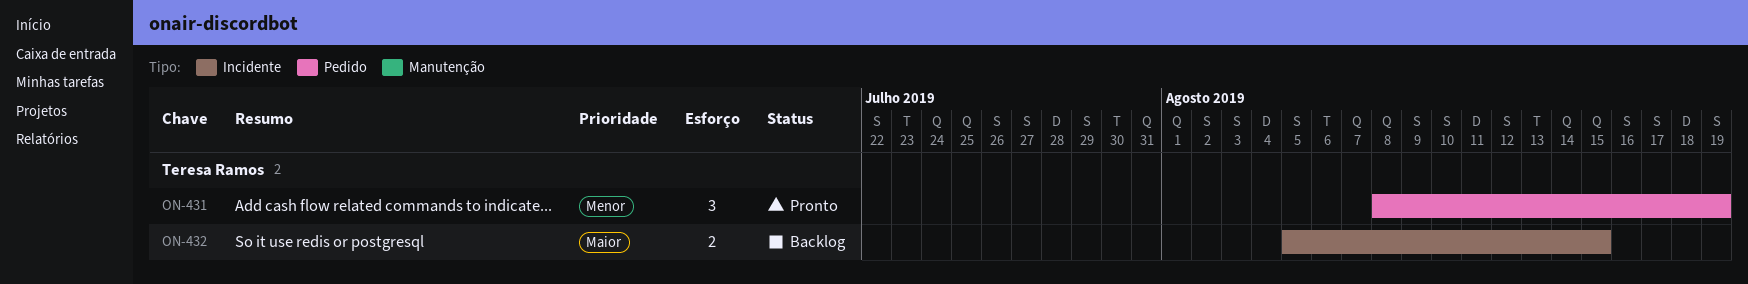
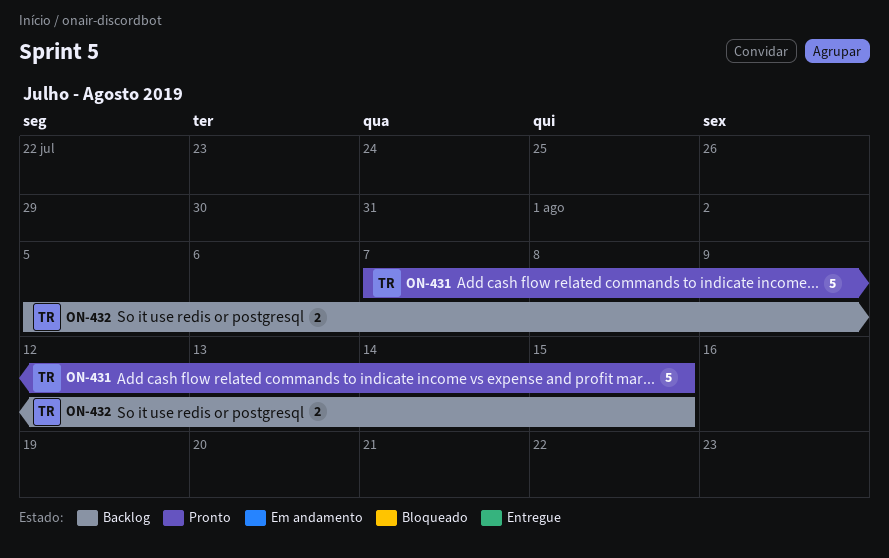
ON-431, estimate: 3 -> 5
ON-431, start: Aug 8 -> Aug 7
ON-431, due: Aug 19 -> Aug 15

